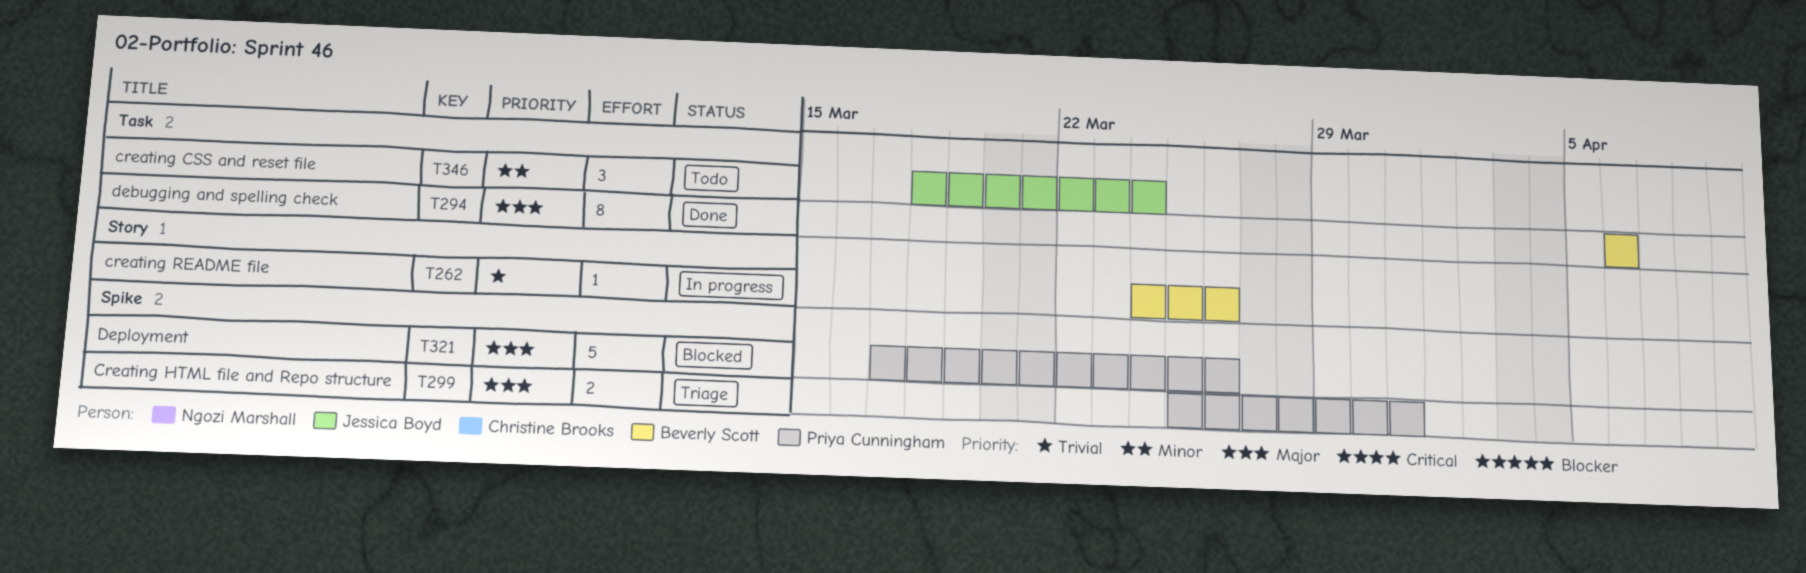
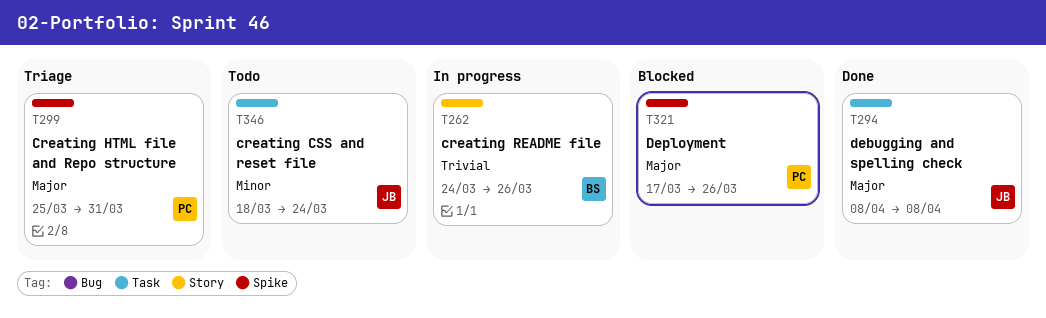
T294, owner: Beverly Scott -> Jessica Boyd
T294, start: Apr 6 -> Apr 8
T294, due: Apr 6 -> Apr 8

